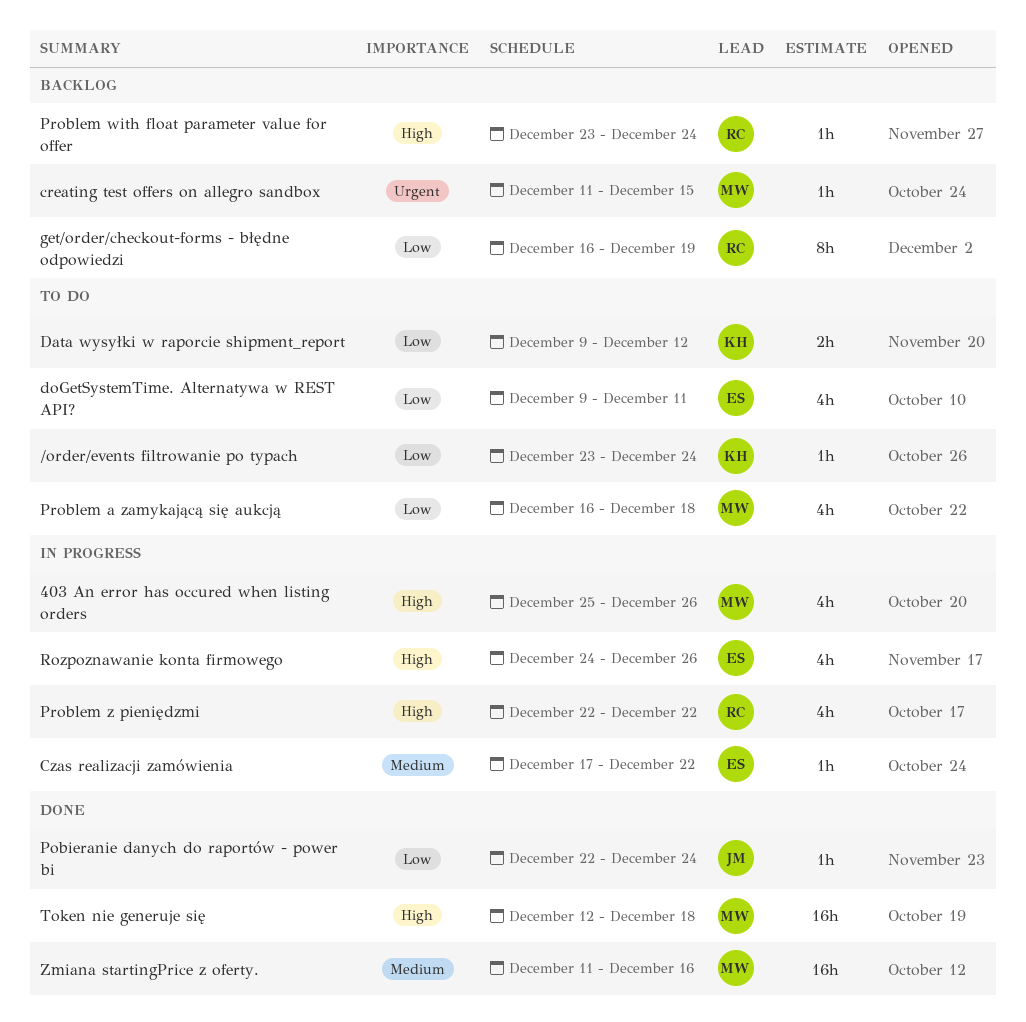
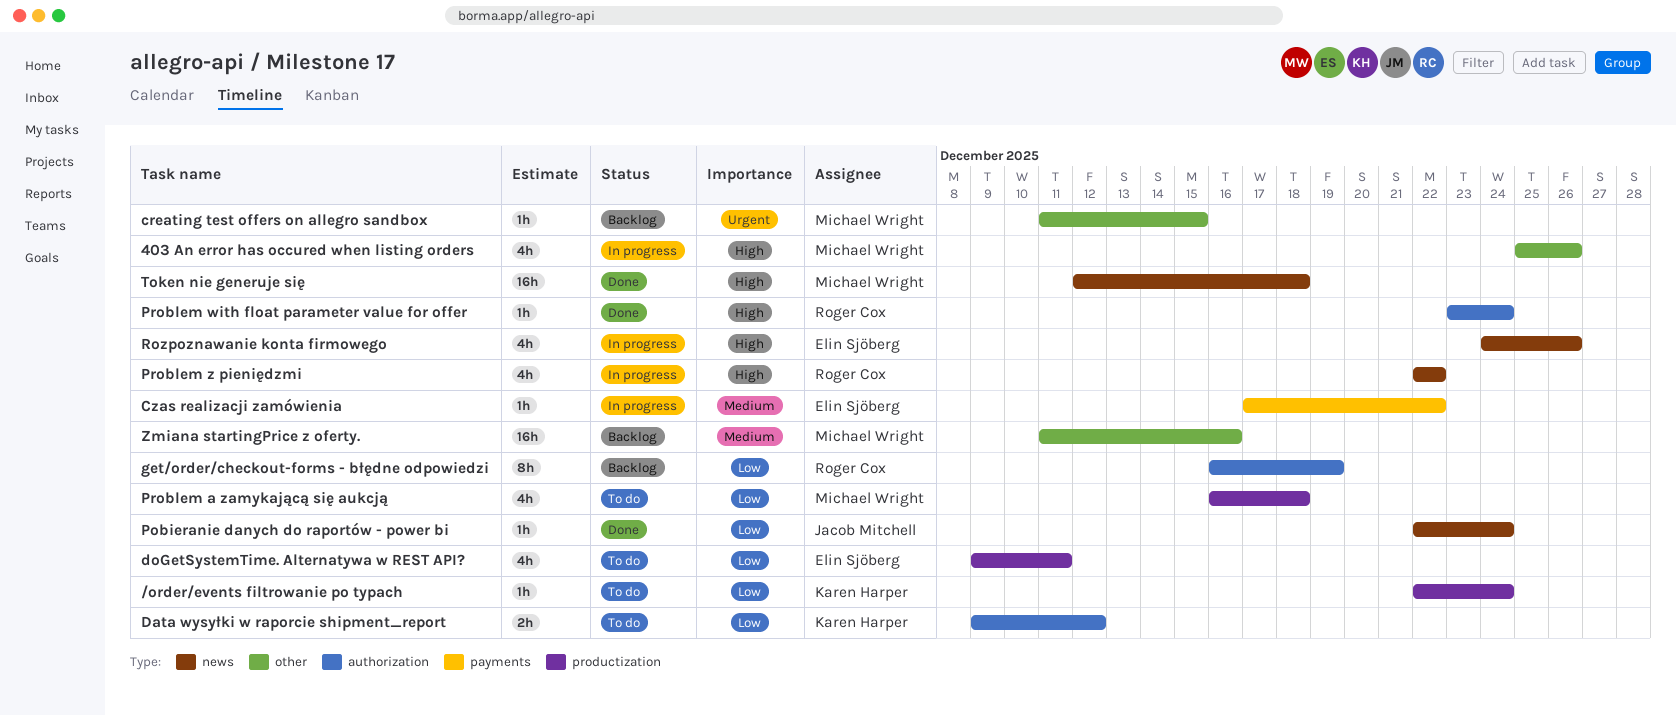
/order/events filtrowanie po typach, start: Dec 23 -> Dec 22
Problem with float parameter value for offer, status: Backlog -> Done
Zmiana startingPrice z oferty., status: Done -> Backlog

